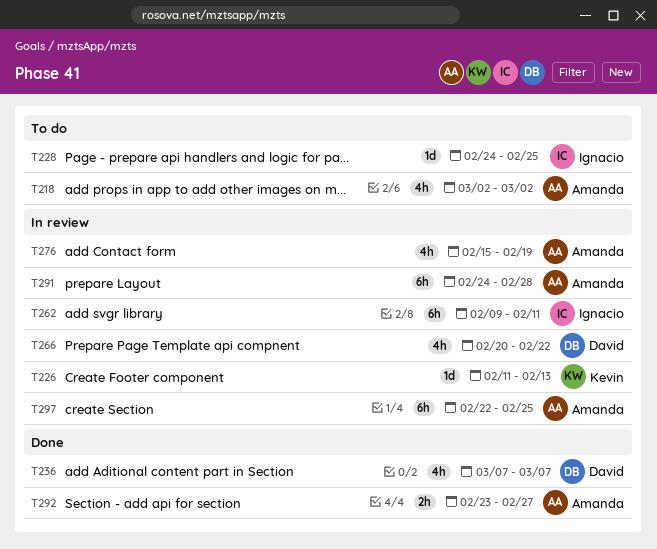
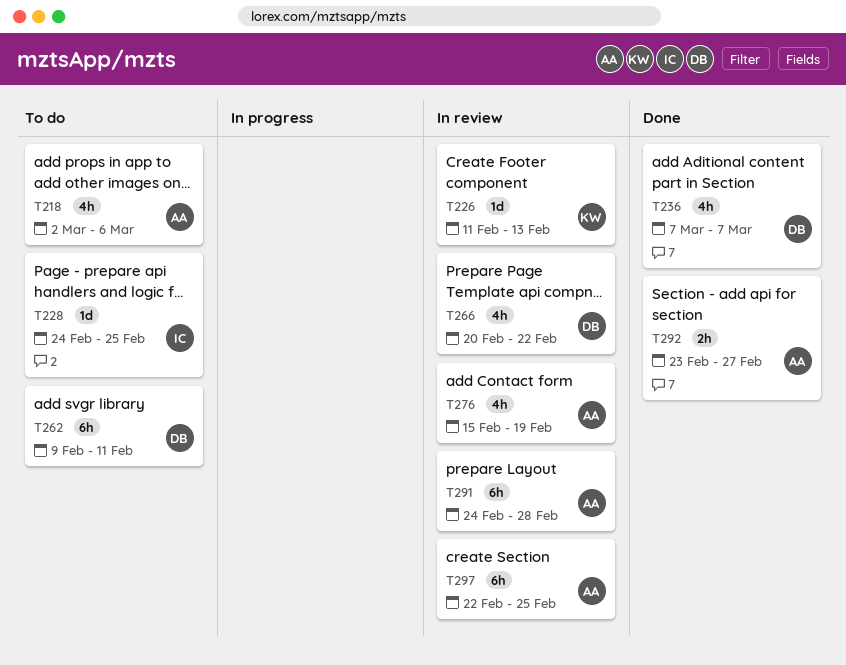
T218, due: Mar 2 -> Mar 6
T262, status: In review -> To do
T262, owner: Ignacio -> David

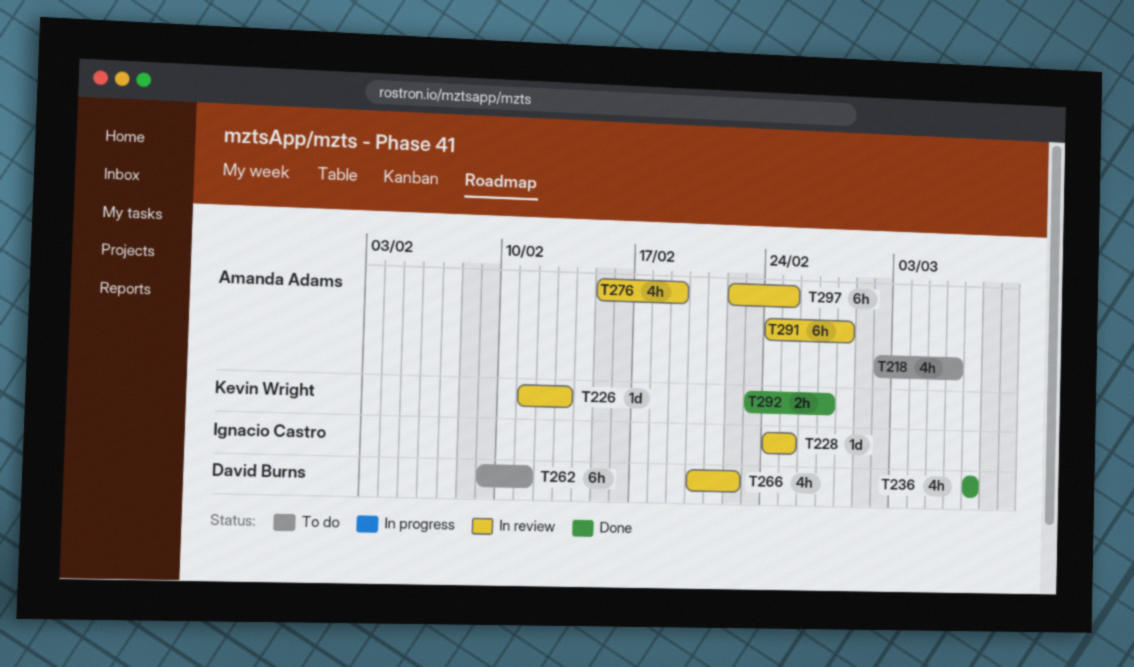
T228, status: To do -> In review
T292, owner: Amanda Adams -> Kevin Wright

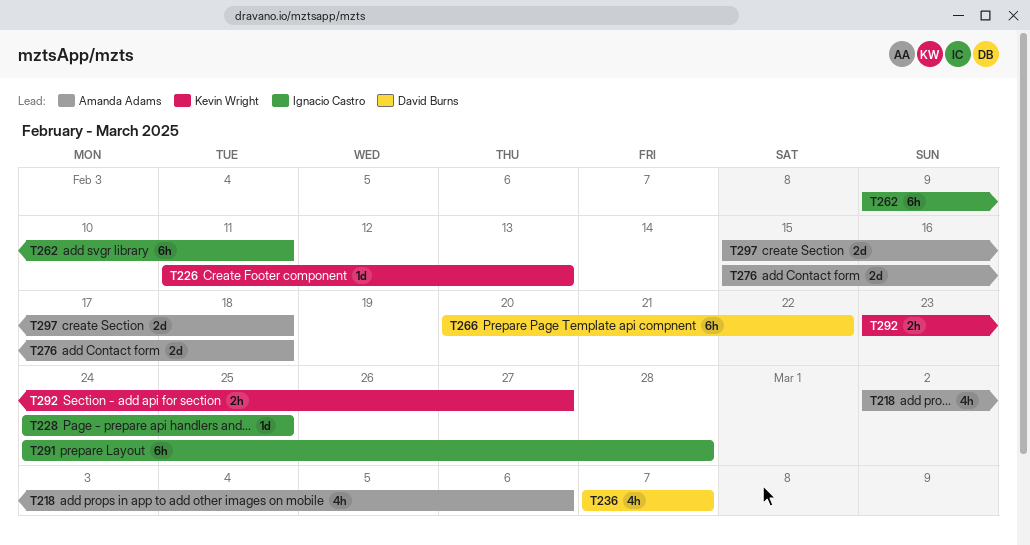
T262, owner: David Burns -> Ignacio Castro
T266, estimate: 4h -> 6h
T276, estimate: 4h -> 2d
T276, due: Feb 19 -> Feb 18
T291, owner: Amanda Adams -> Ignacio Castro
T297, estimate: 6h -> 2d
T297, start: Feb 22 -> Feb 15
T297, due: Feb 25 -> Feb 18

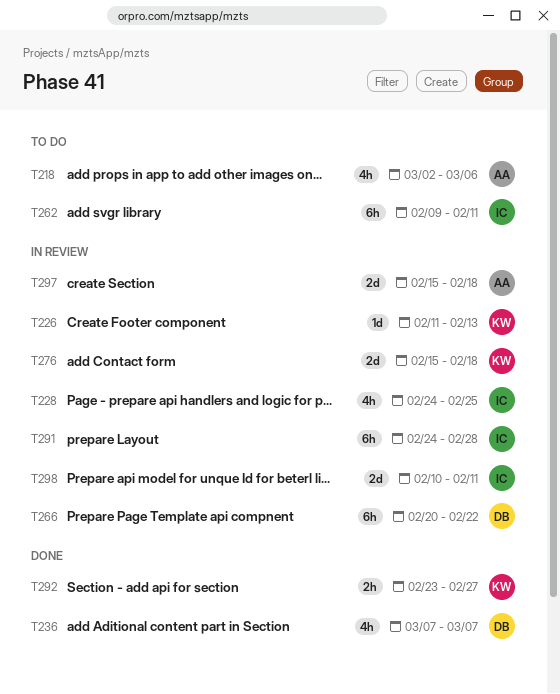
T228, estimate: 1d -> 4h
T276, owner: Amanda Adams -> Kevin Wright
T298: none -> present

